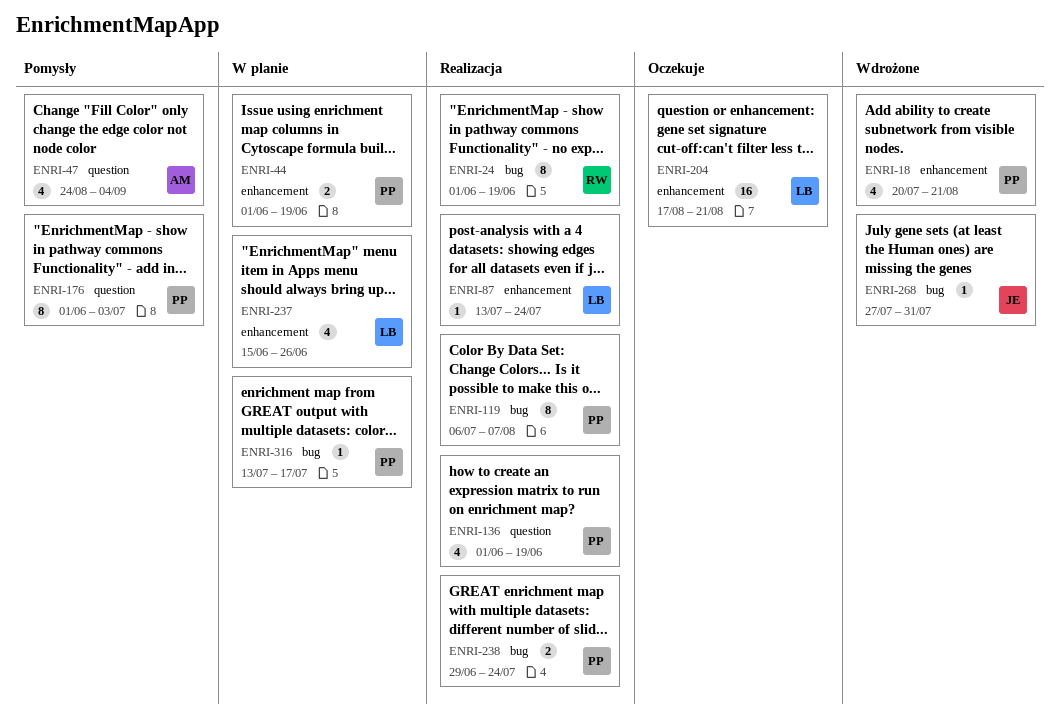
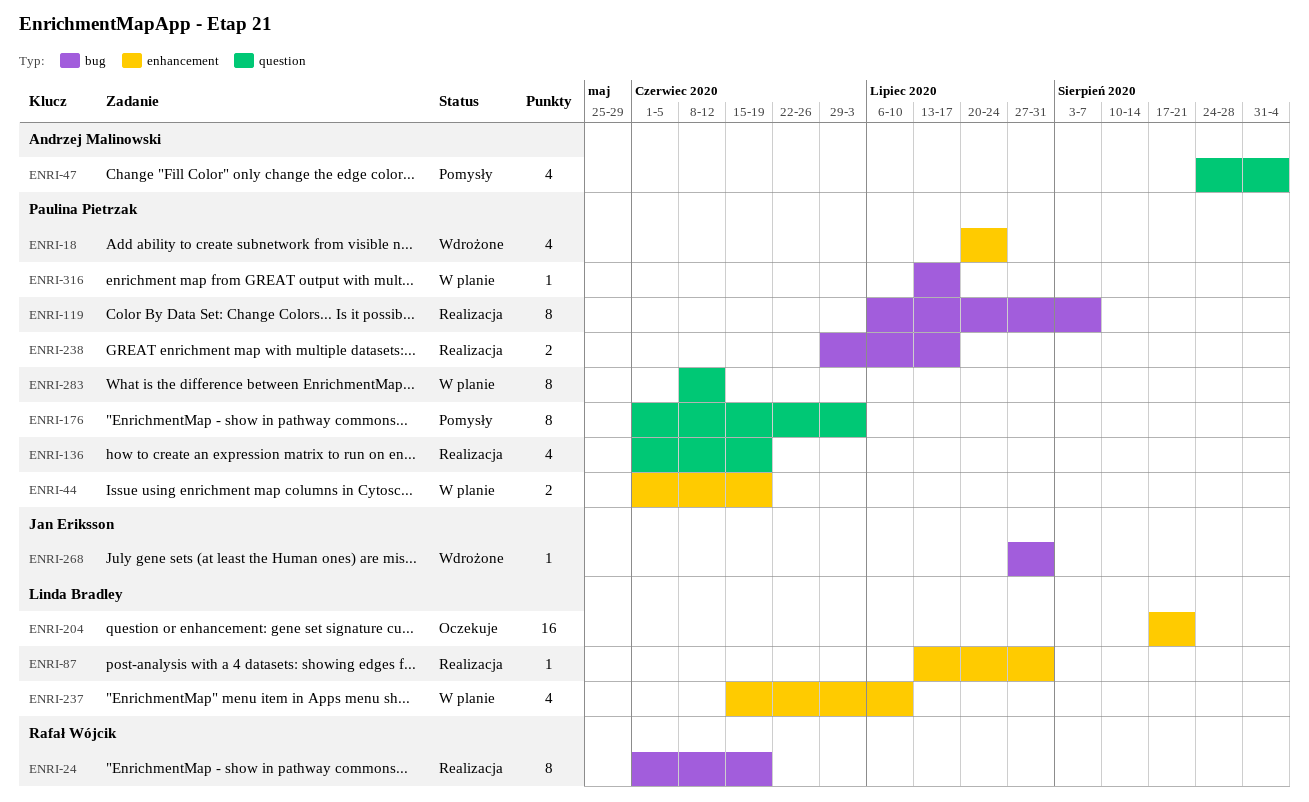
ENRI-18, due: Aug 21 -> Jul 24
ENRI-87, due: Jul 24 -> Jul 31
ENRI-237, due: Jun 26 -> Jul 10
ENRI-238, due: Jul 24 -> Jul 17
ENRI-283: none -> present

